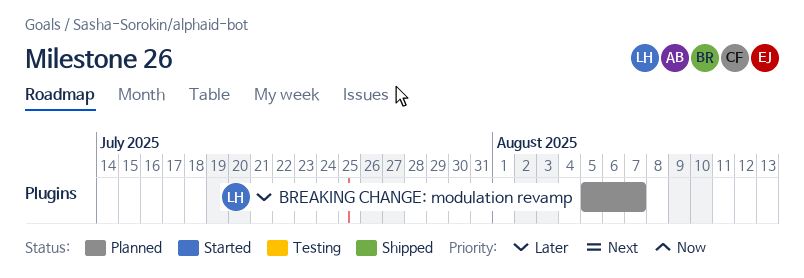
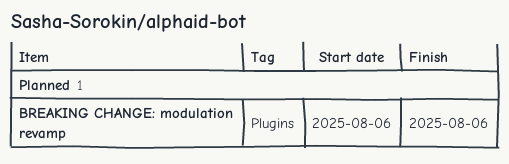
BREAKING CHANGE: modulation revamp, start: Aug 5 -> Aug 6
BREAKING CHANGE: modulation revamp, due: Aug 7 -> Aug 6

